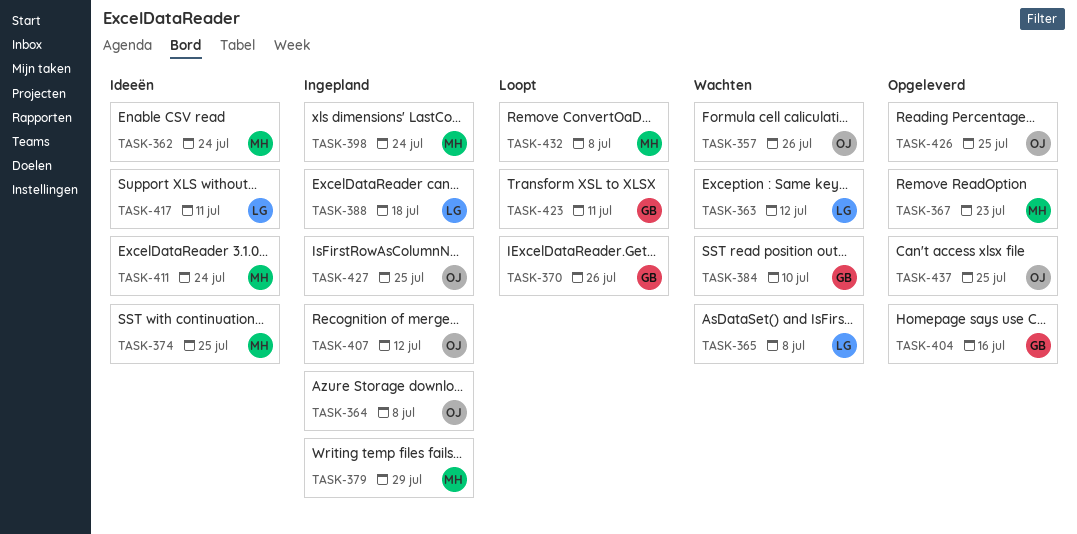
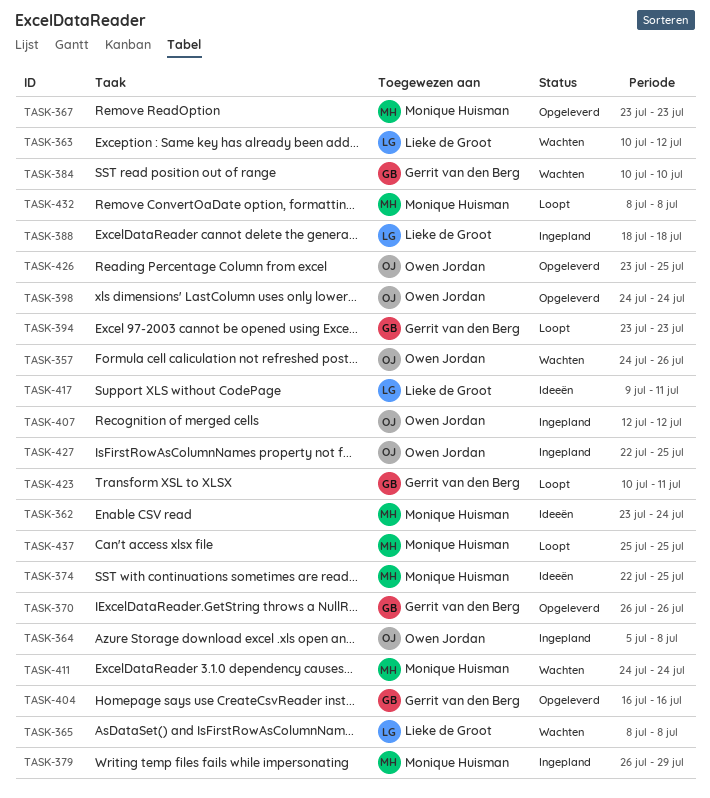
TASK-370, status: Loopt -> Opgeleverd
TASK-394: none -> present
TASK-398, status: Ingepland -> Opgeleverd
TASK-398, owner: Monique Huisman -> Owen Jordan
TASK-411, status: Ideeën -> Wachten
TASK-437, status: Opgeleverd -> Loopt
TASK-437, owner: Owen Jordan -> Monique Huisman

